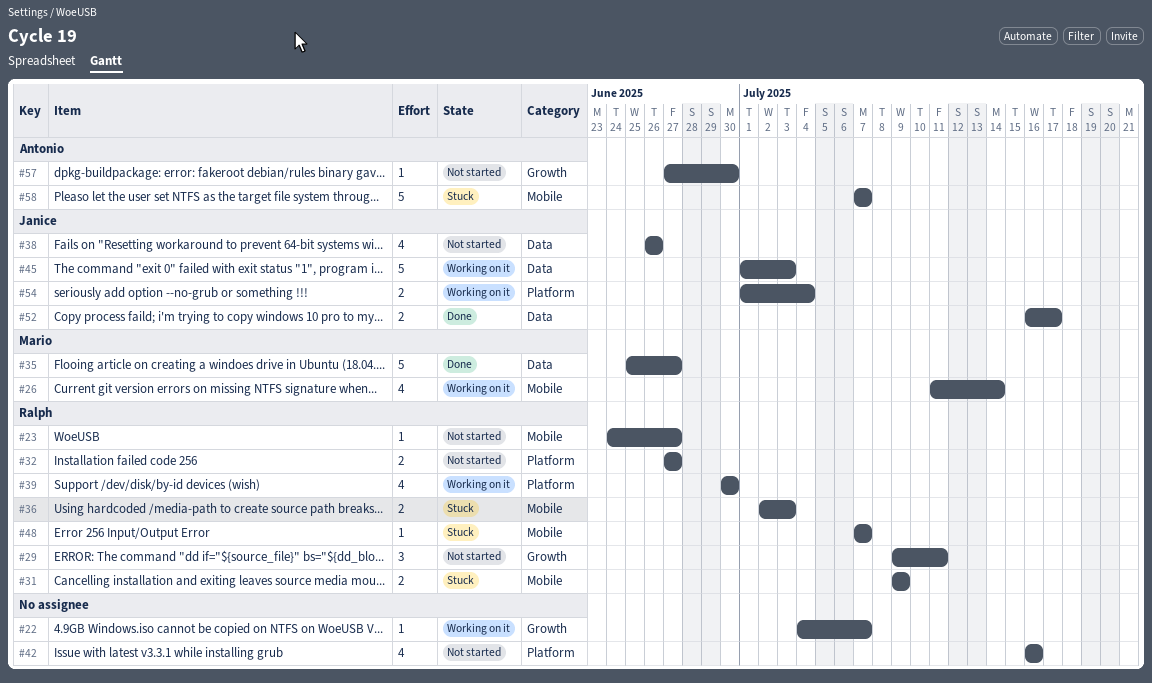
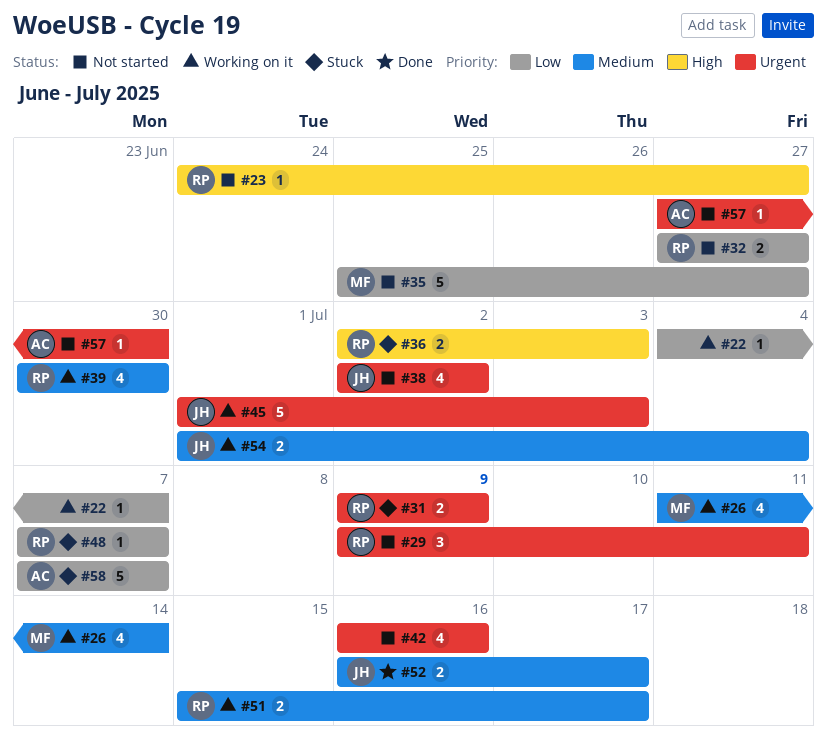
#35, status: Done -> Not started
#38, start: Jun 26 -> Jul 2
#38, due: Jun 26 -> Jul 2
#51: none -> present

